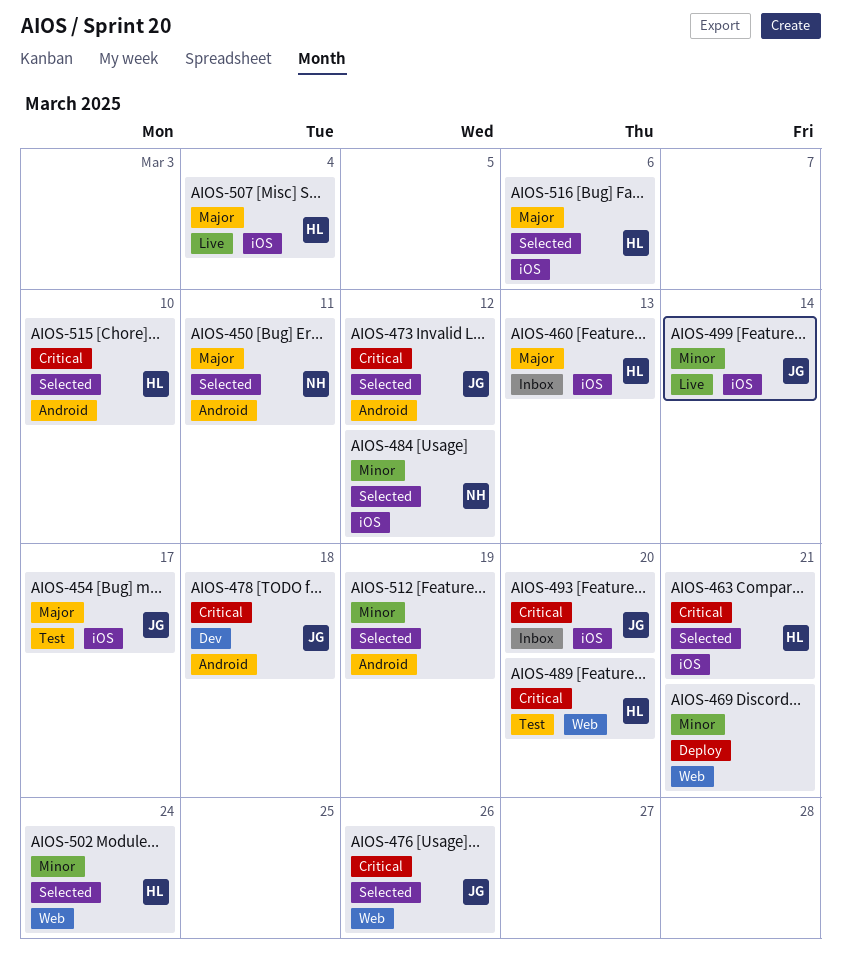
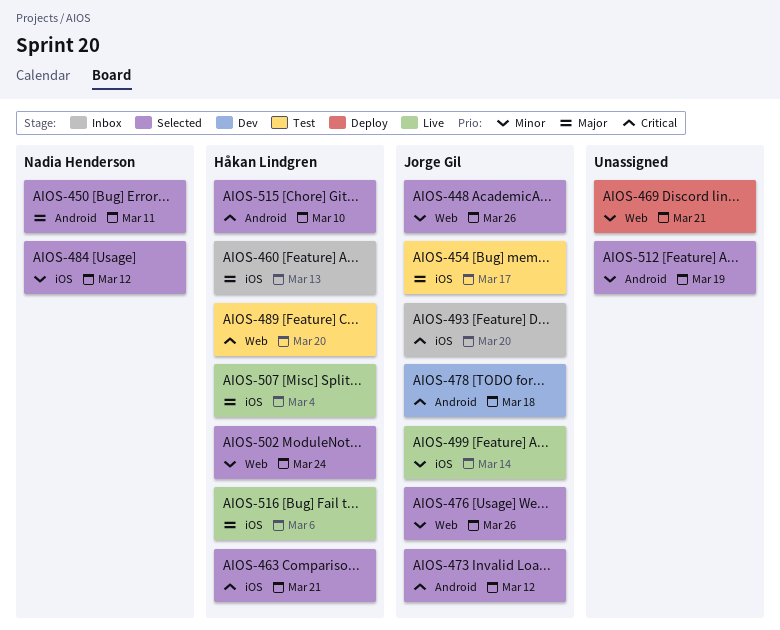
AIOS-448: none -> present
AIOS-476, priority: Critical -> Minor
AIOS-516, status: Selected -> Live

